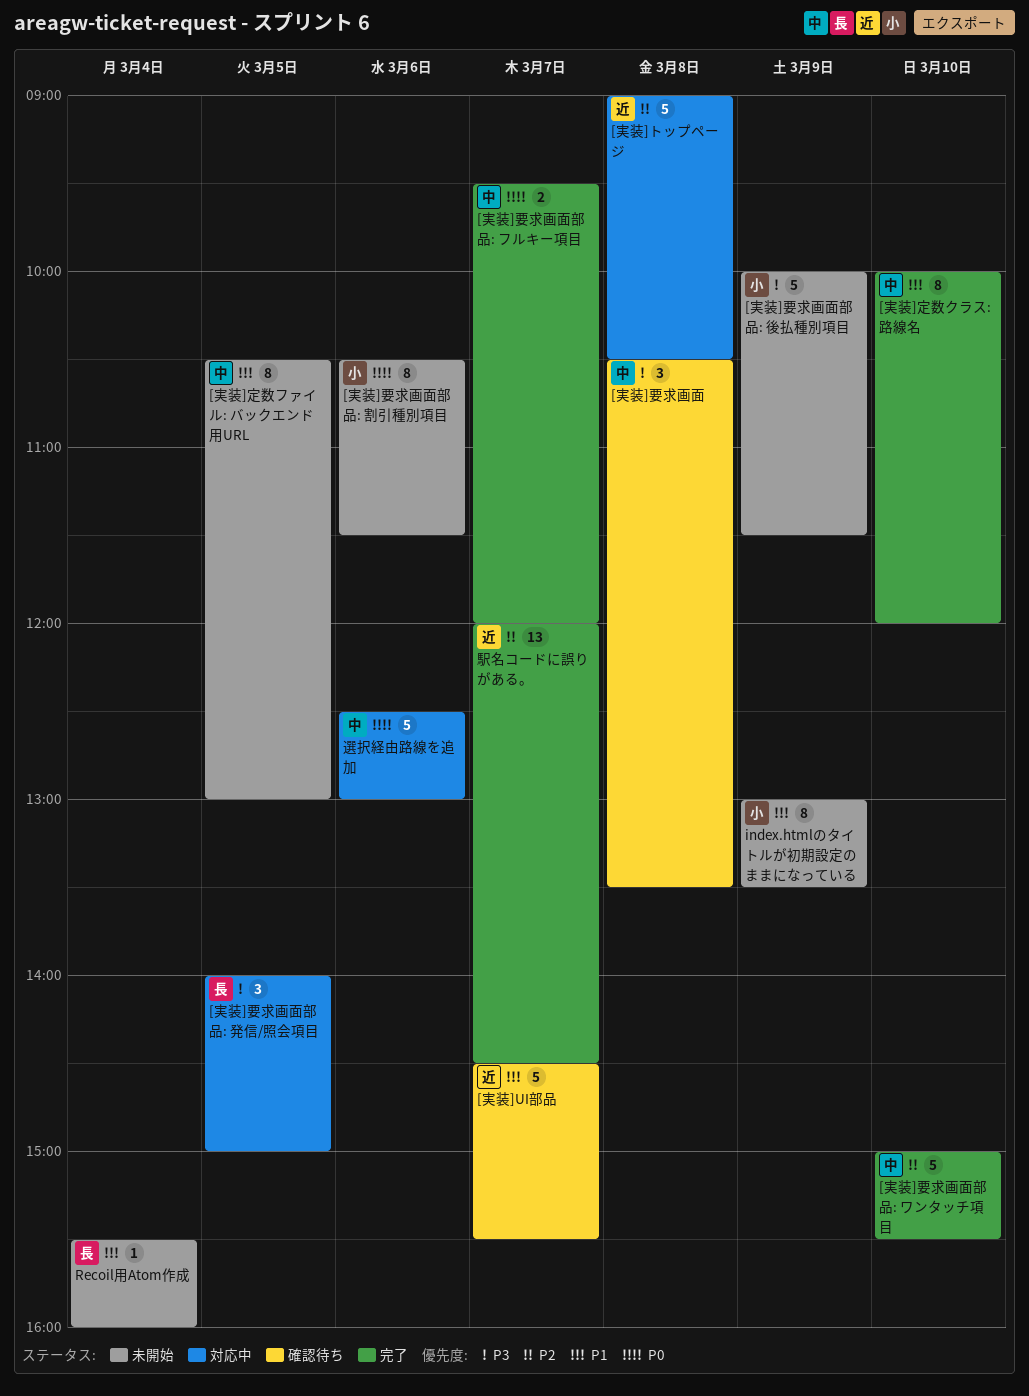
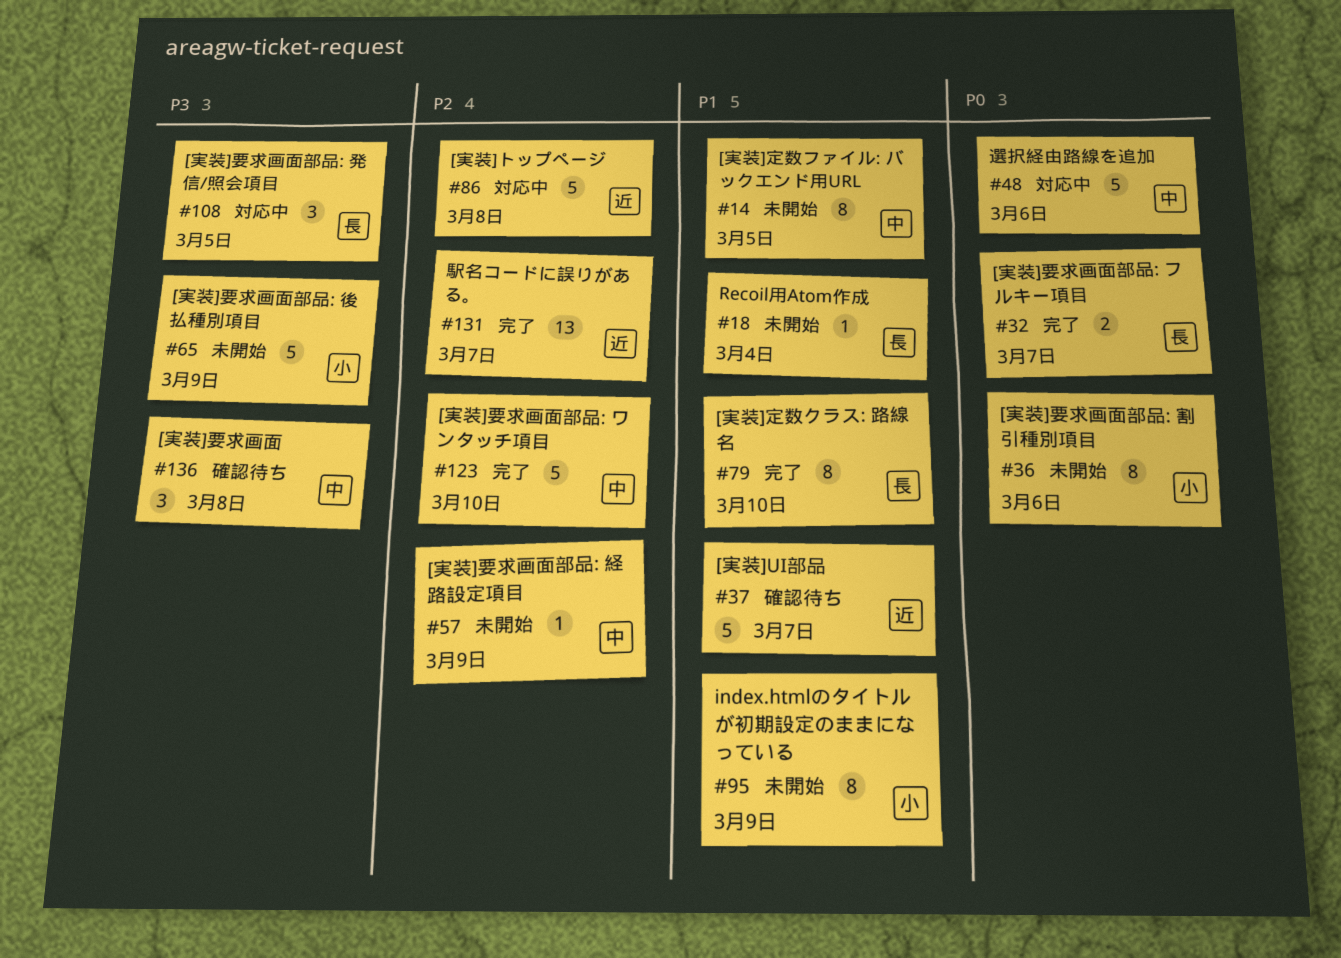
[実装]定数クラス: 路線名, owner: 中 -> 長
[実装]要求画面部品: フルキー項目, owner: 中 -> 長
[実装]要求画面部品: 経路設定項目: none -> present

